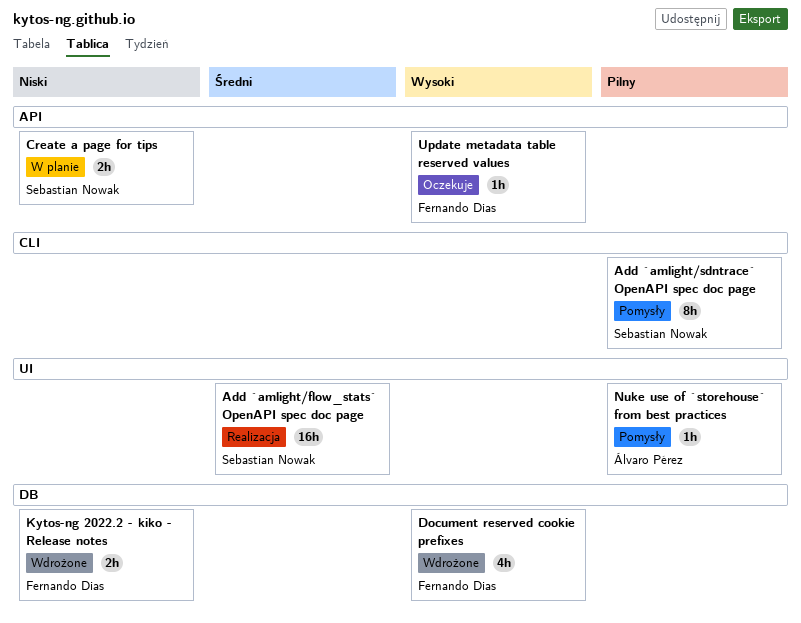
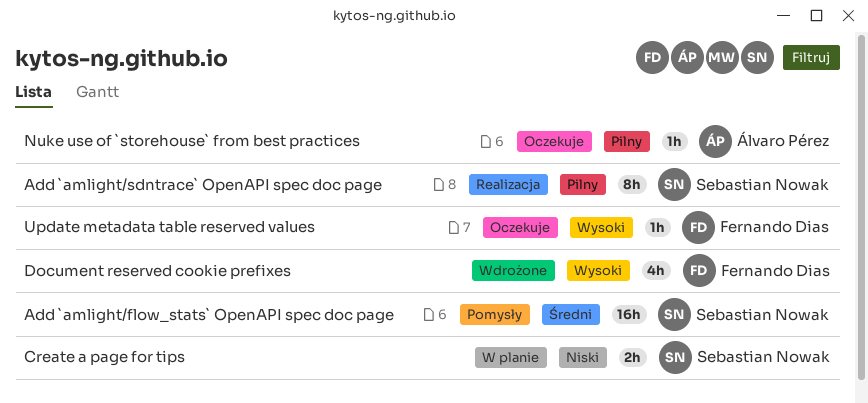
Add `amlight/flow_stats` OpenAPI spec doc page, status: Realizacja -> Pomysły
Add `amlight/sdntrace` OpenAPI spec doc page, status: Pomysły -> Realizacja
Kytos-ng 2022.2 - kiko - Release notes: present -> none
Nuke use of `storehouse` from best practices, status: Pomysły -> Oczekuje

